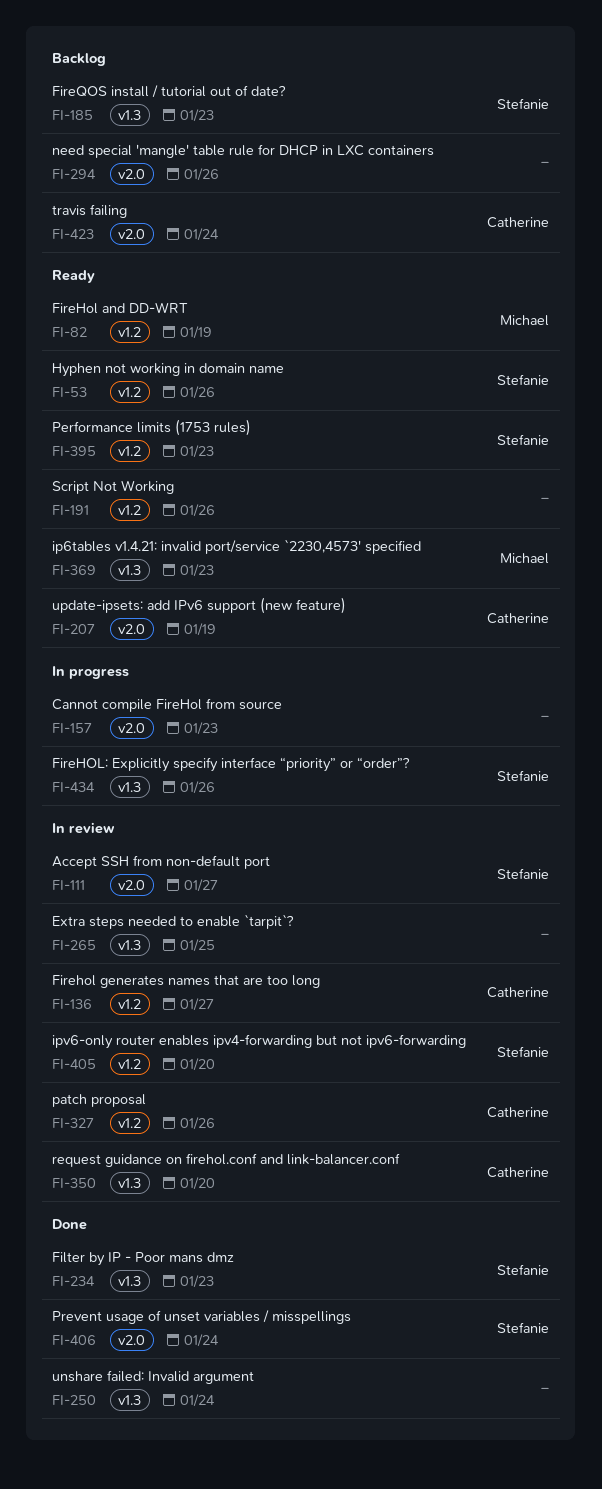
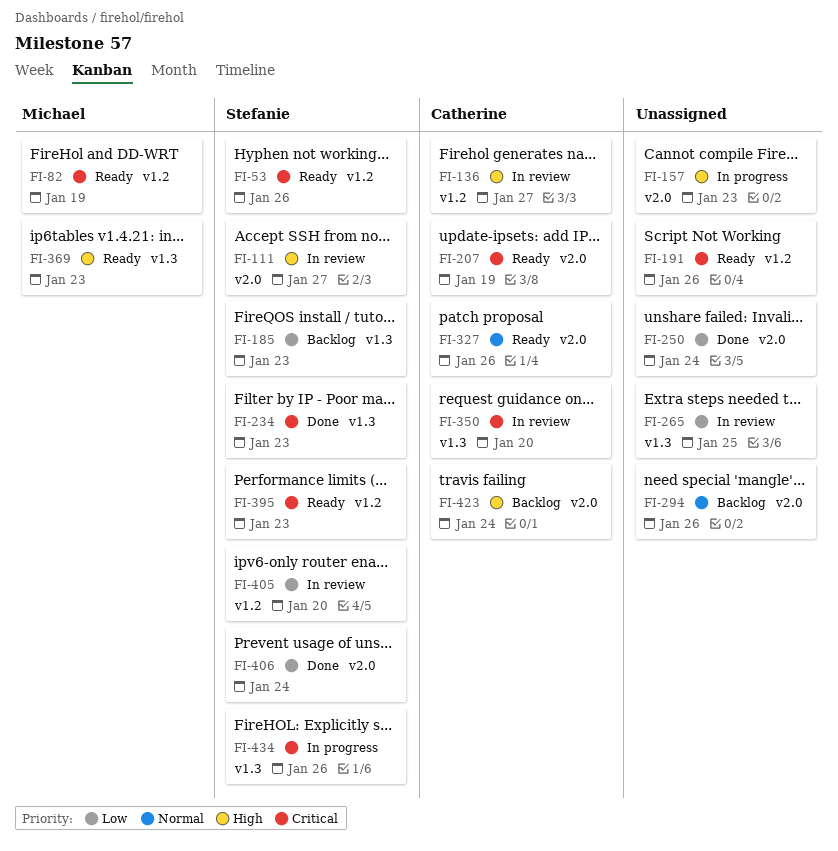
FI-250, label: v1.3 -> v2.0
FI-327, status: In review -> Ready
FI-327, label: v1.2 -> v2.0

